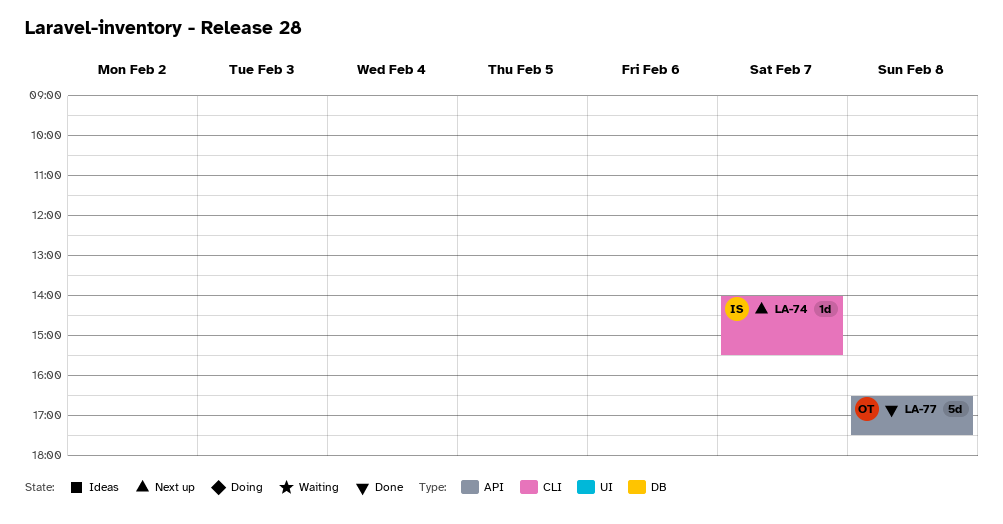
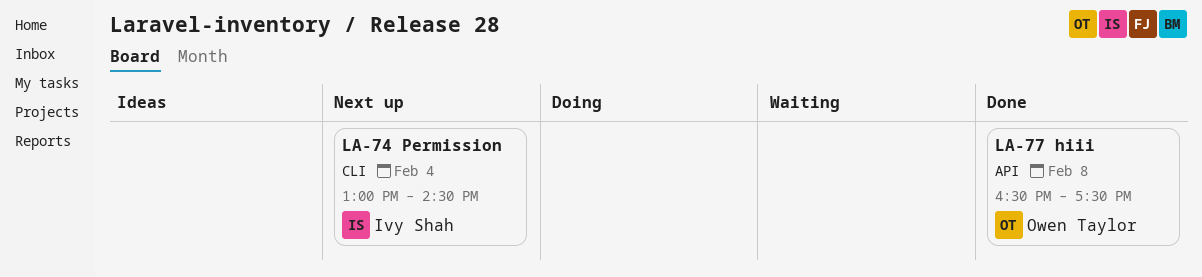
LA-74, day: Feb 7 -> Feb 4
LA-74, begins: 14:00 -> 13:00
LA-74, ends: 15:30 -> 14:30

